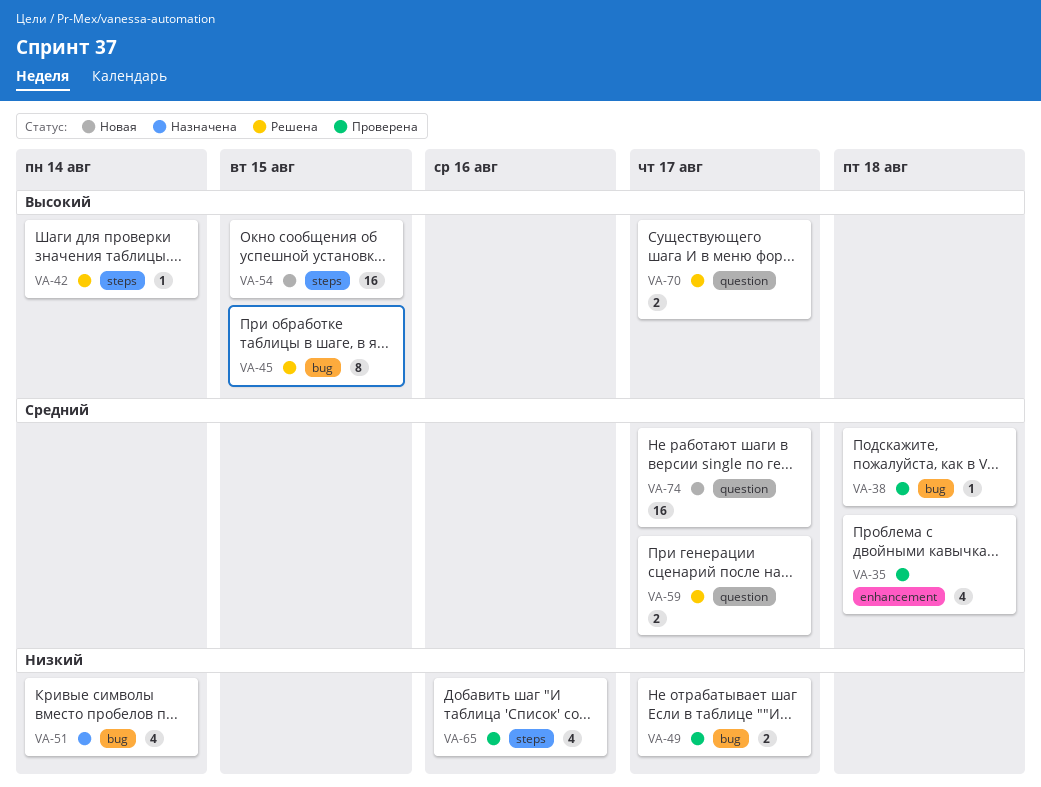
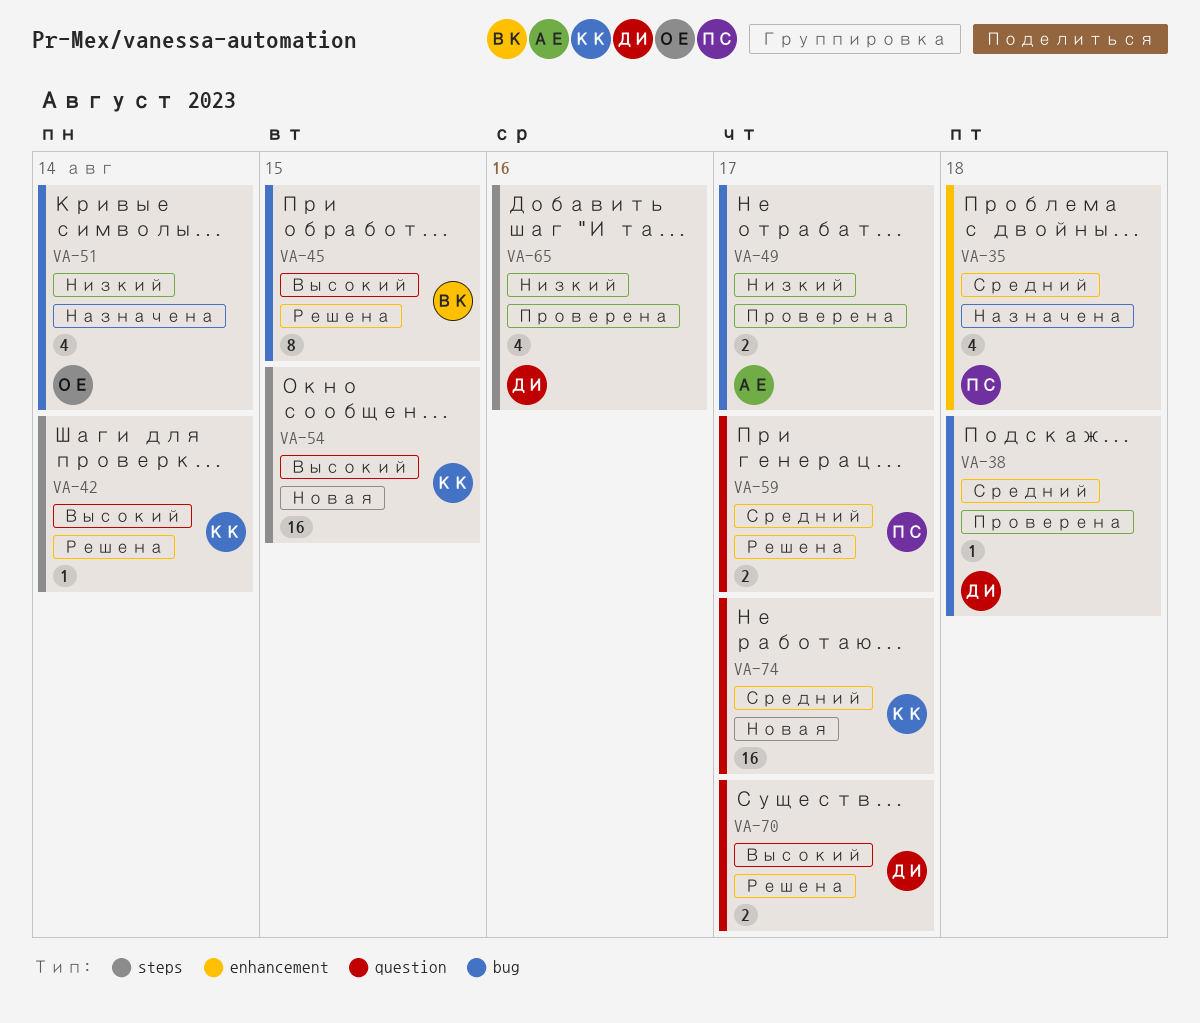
VA-35, status: Проверена -> Назначена

